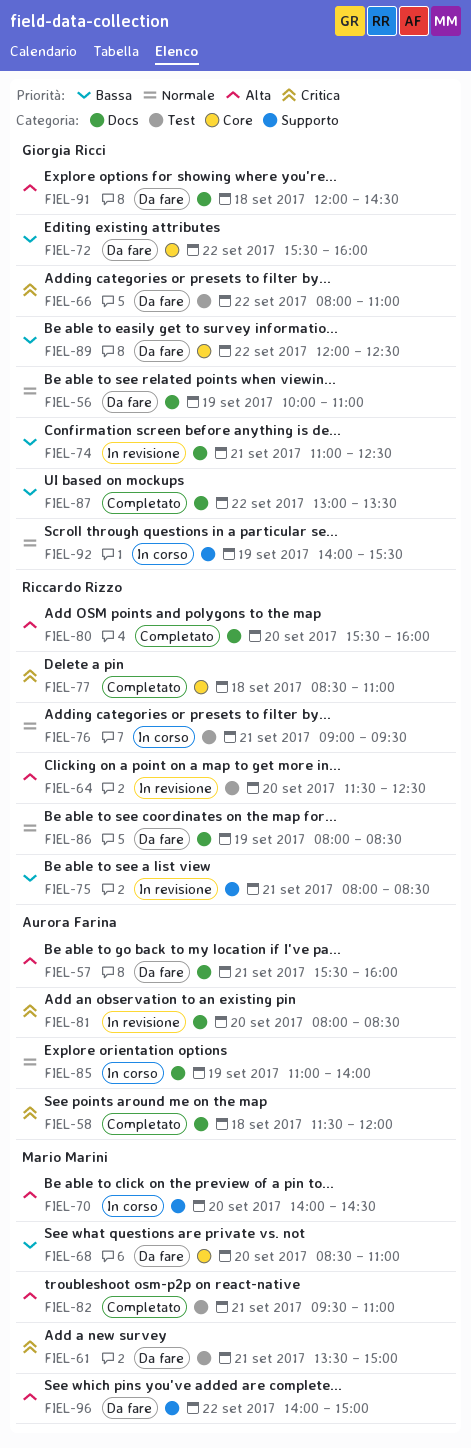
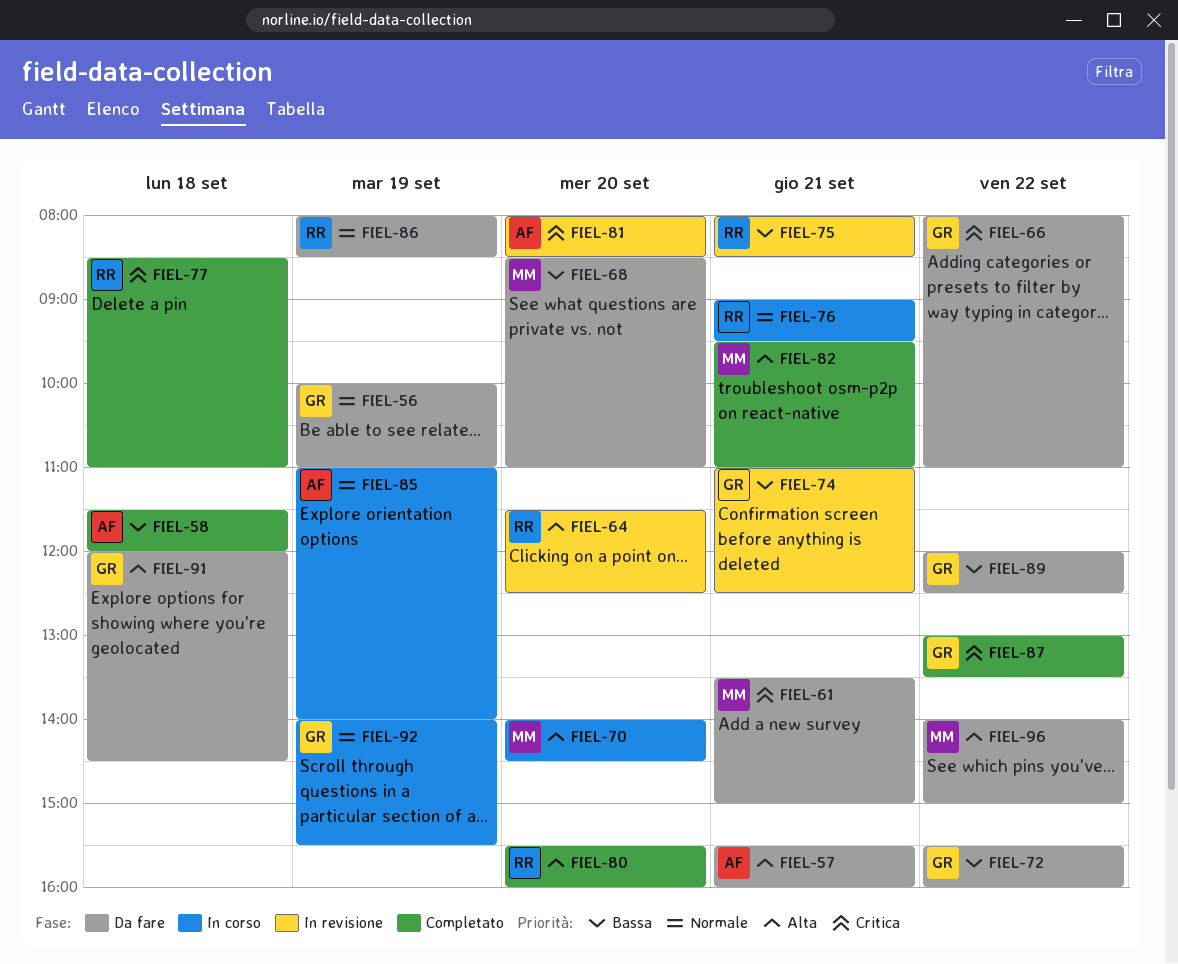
FIEL-58, priority: Critica -> Bassa
FIEL-87, priority: Bassa -> Critica

